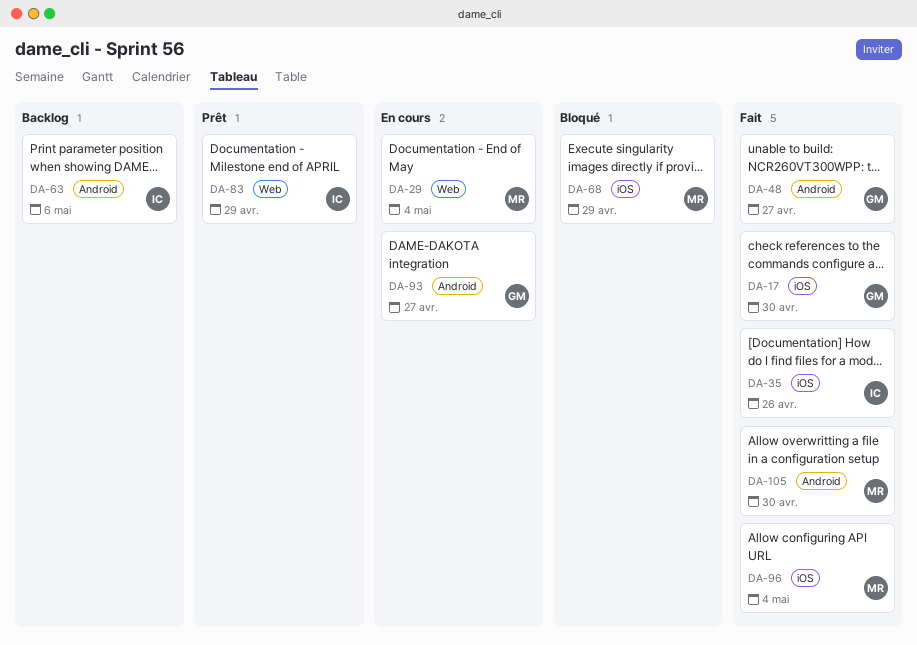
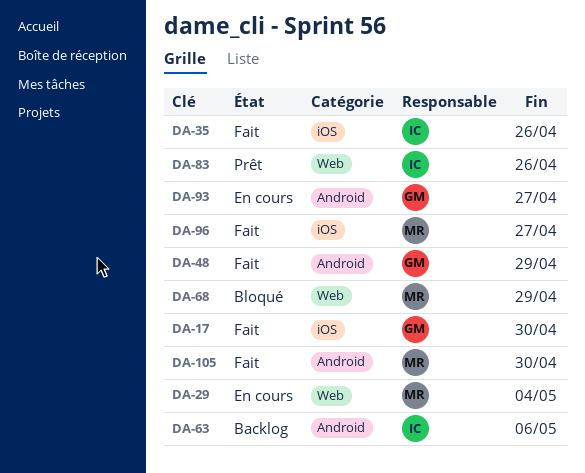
DA-48, due: Apr 27 -> Apr 29
DA-68, label: iOS -> Web
DA-83, due: Apr 29 -> Apr 26
DA-96, due: May 4 -> Apr 27

